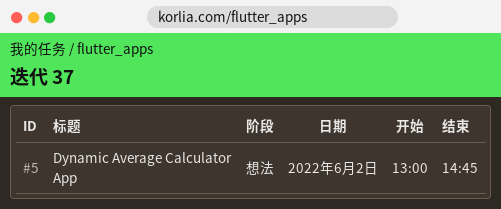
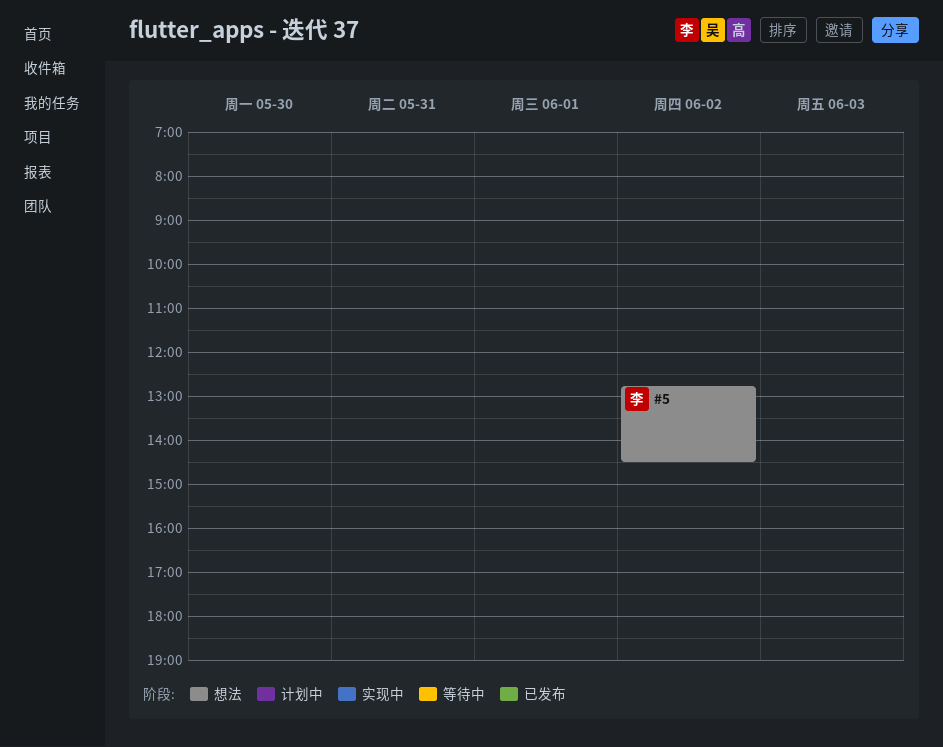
#5, begins: 13:00 -> 12:45
#5, ends: 14:45 -> 14:30

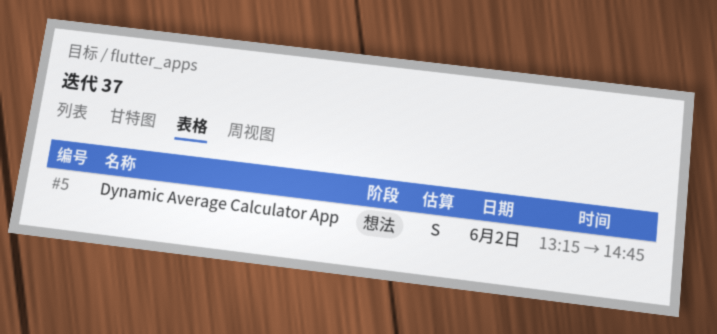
#5, begins: 12:45 -> 13:15
#5, ends: 14:30 -> 14:45

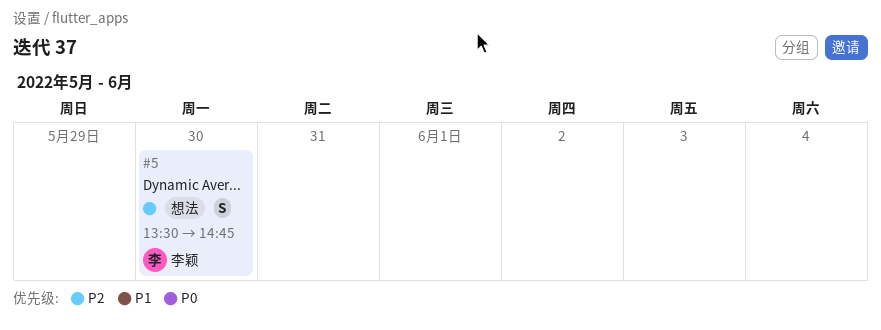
#5, day: Jun 2 -> May 30
#5, begins: 13:15 -> 13:30

